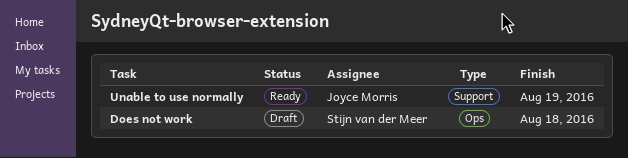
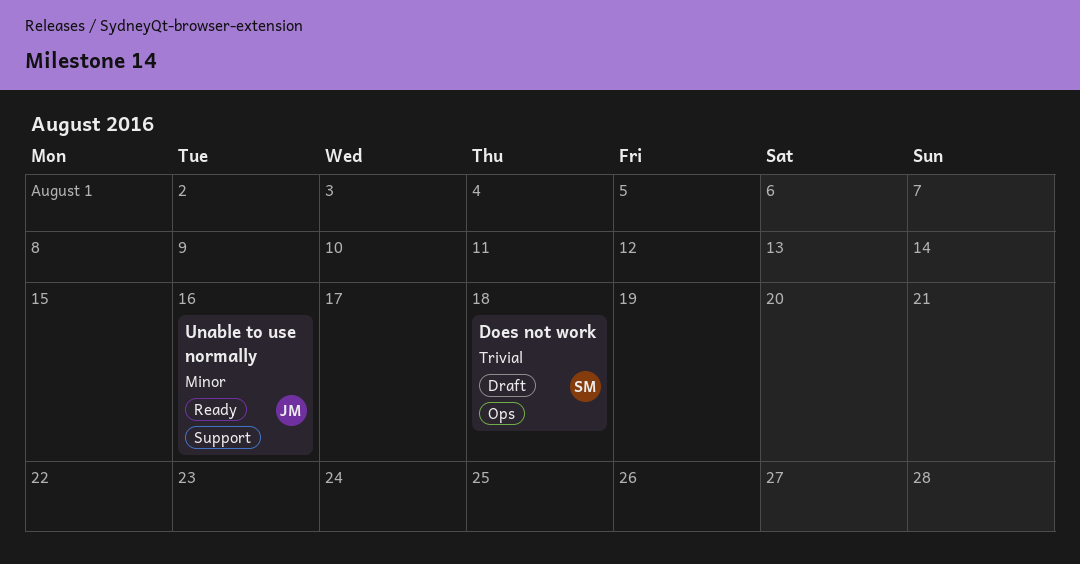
Unable to use normally, due: Aug 19 -> Aug 16

